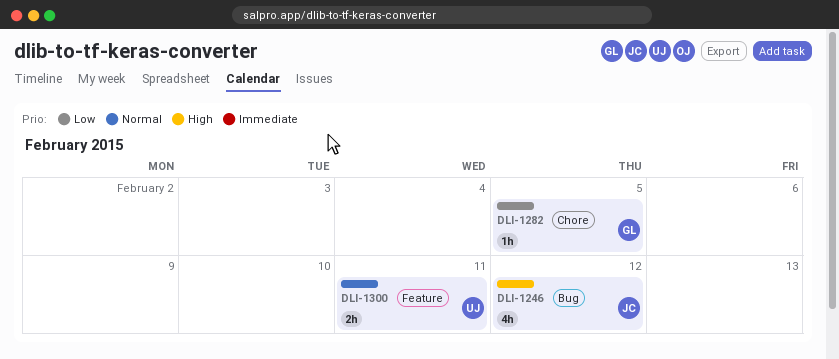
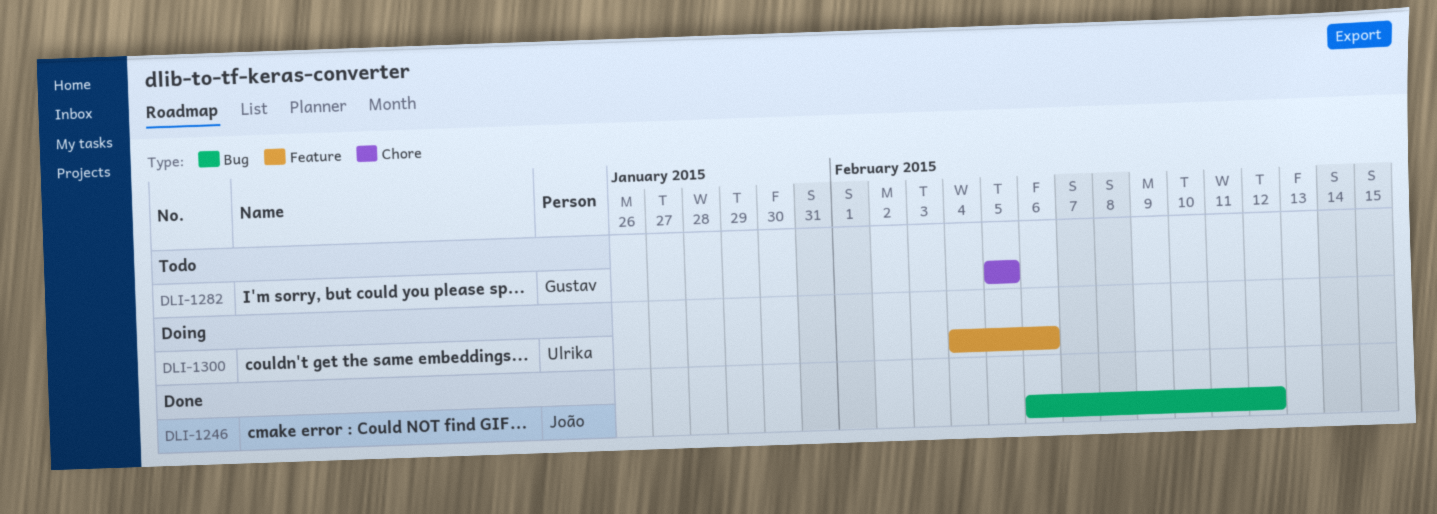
DLI-1300, due: Feb 11 -> Feb 6

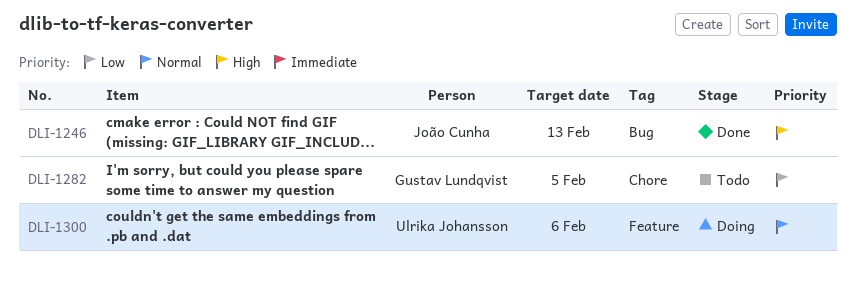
DLI-1246, due: Feb 12 -> Feb 13

